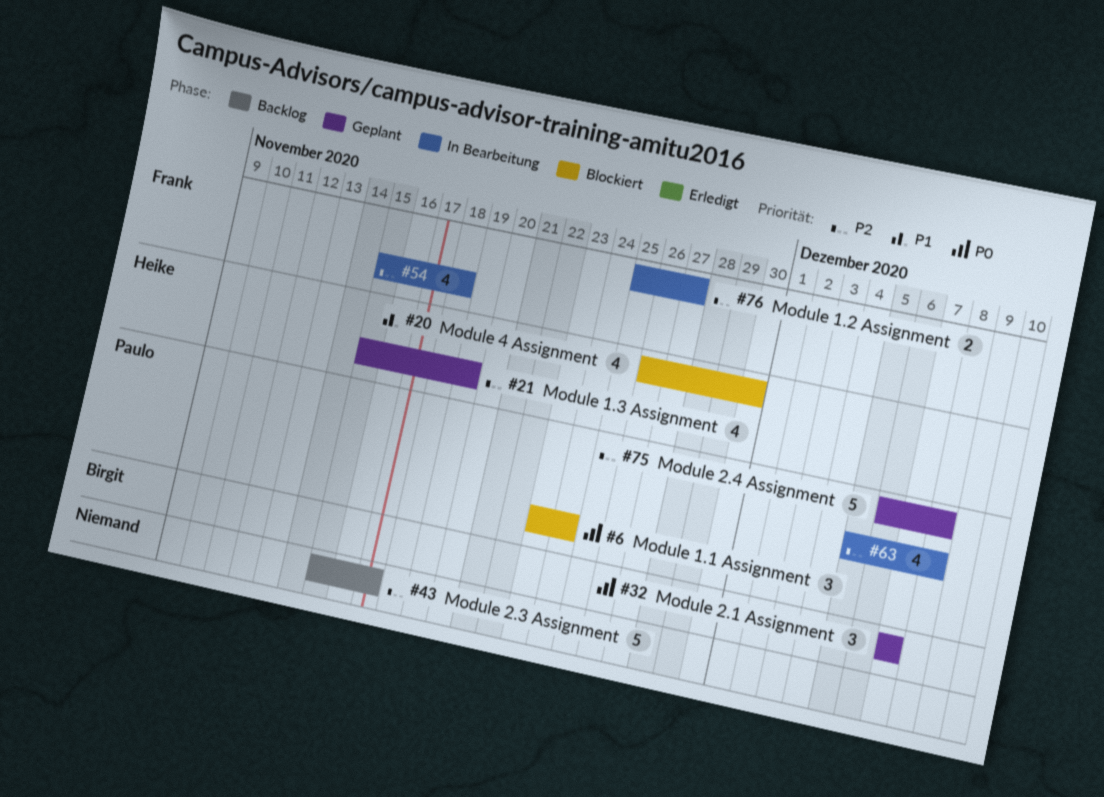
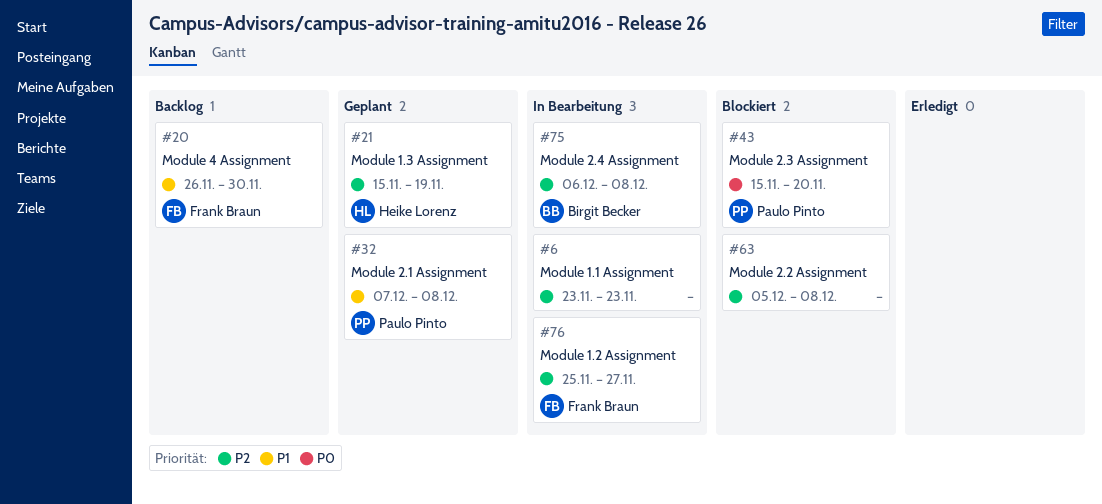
#6, status: Blockiert -> In Bearbeitung
#6, owner: Paulo Pinto -> none
#6, priority: P0 -> P2
#6, due: Nov 24 -> Nov 23
#20, status: Blockiert -> Backlog
#20, owner: Heike Lorenz -> Frank Braun
#32, owner: Birgit Becker -> Paulo Pinto
#32, priority: P0 -> P1
#32, due: Dec 7 -> Dec 8
#43, status: Backlog -> Blockiert
#43, owner: none -> Paulo Pinto
#43, priority: P2 -> P0
#43, due: Nov 17 -> Nov 20
#54: present -> none
#63, status: In Bearbeitung -> Blockiert
#63, owner: Paulo Pinto -> none
#75, status: Geplant -> In Bearbeitung
#75, owner: Paulo Pinto -> Birgit Becker

